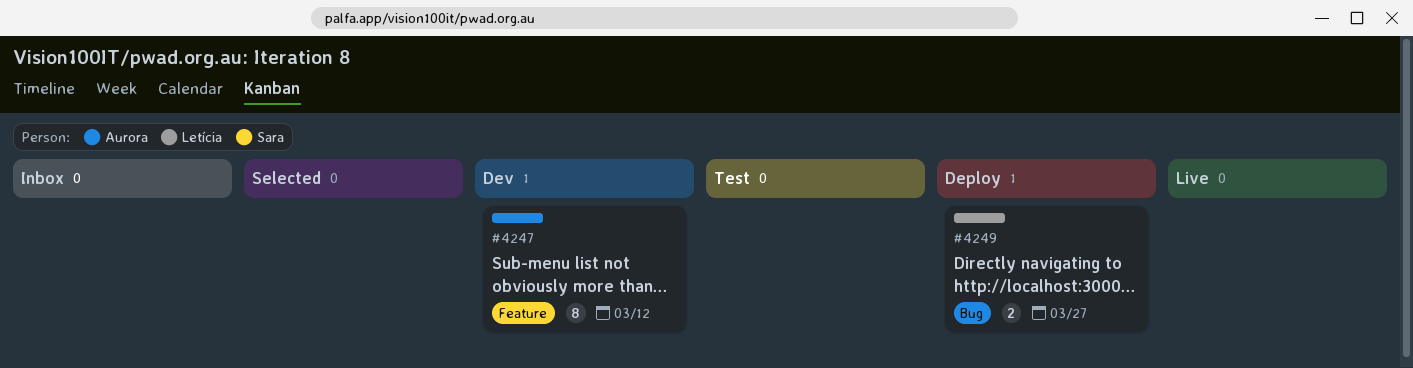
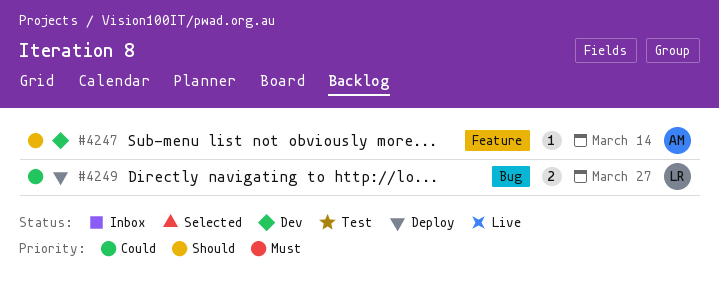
#4247, estimate: 8 -> 1
#4247, due: Mar 12 -> Mar 14

